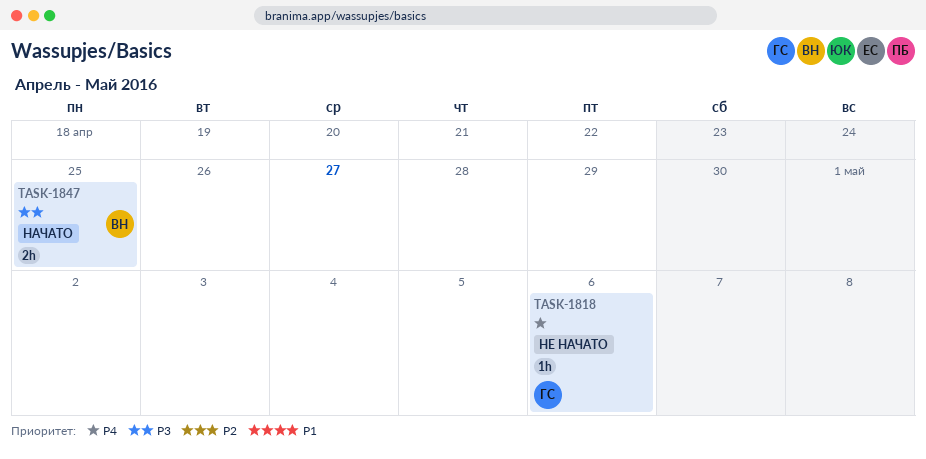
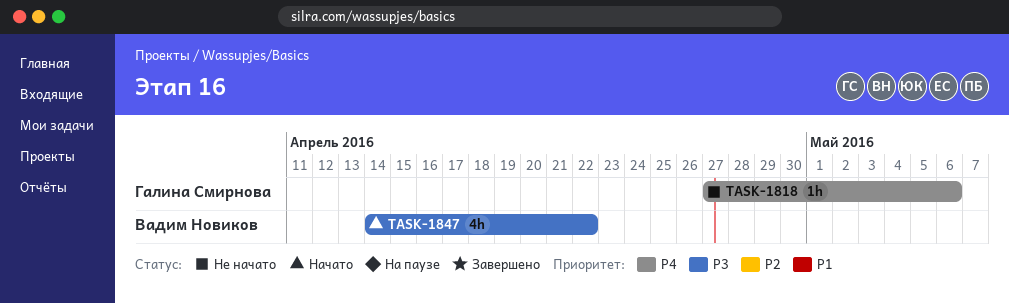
TASK-1847, estimate: 2h -> 4h
TASK-1847, due: Apr 25 -> Apr 22

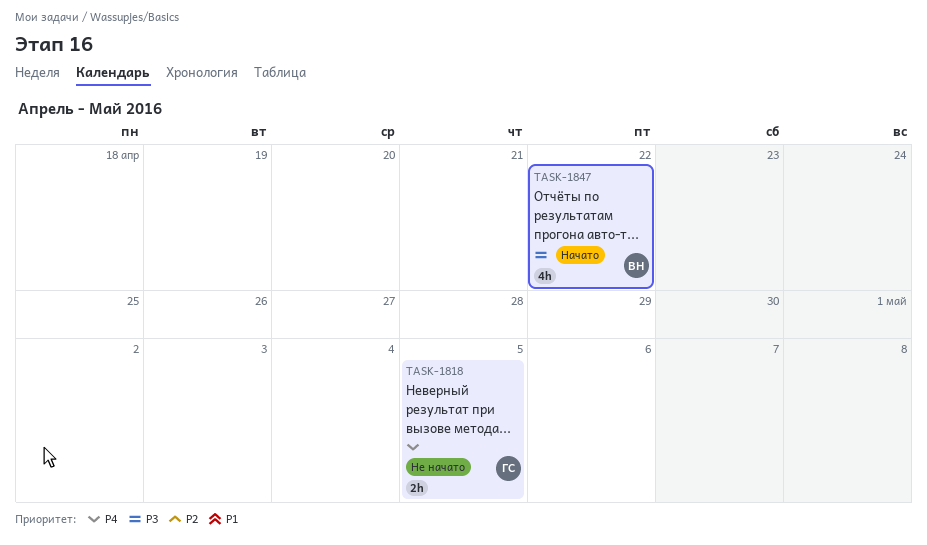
TASK-1818, estimate: 1h -> 2h
TASK-1818, due: May 6 -> May 5

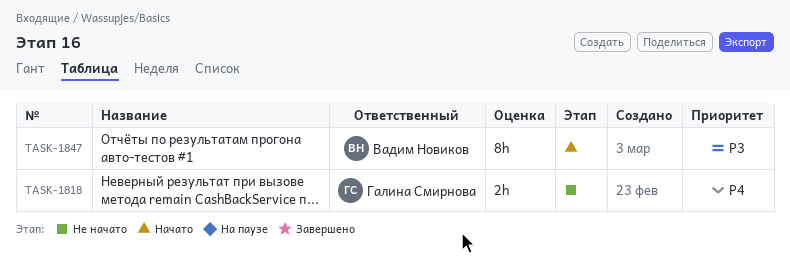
TASK-1847, estimate: 4h -> 8h

